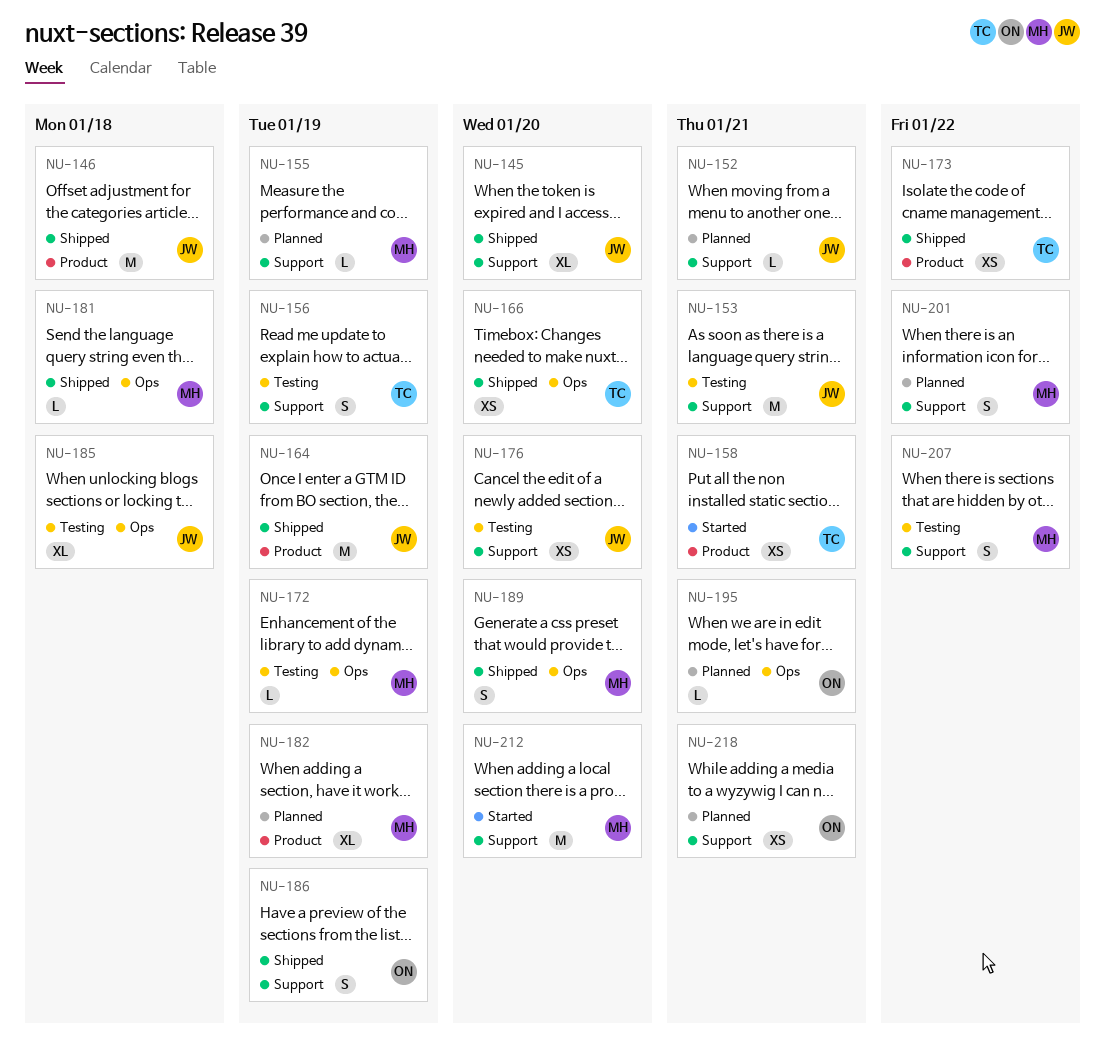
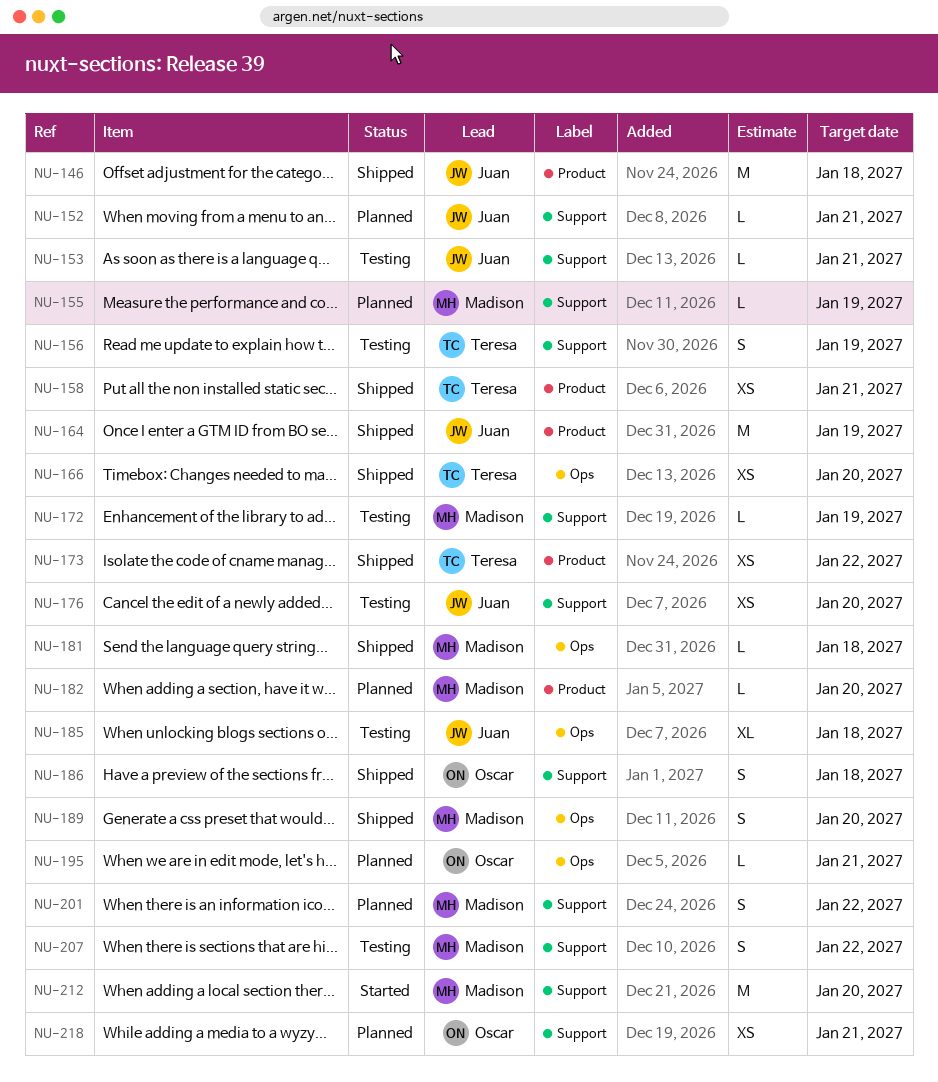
NU-145: present -> none
NU-153, estimate: M -> L
NU-158, status: Started -> Shipped
NU-172, label: Ops -> Support
NU-182, estimate: XL -> L
NU-182, due: Jan 19 -> Jan 20
NU-186, due: Jan 19 -> Jan 18

